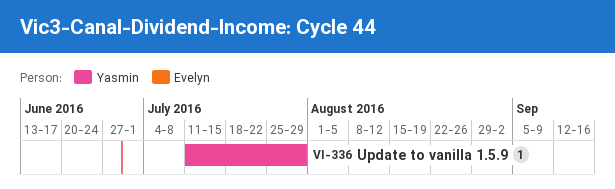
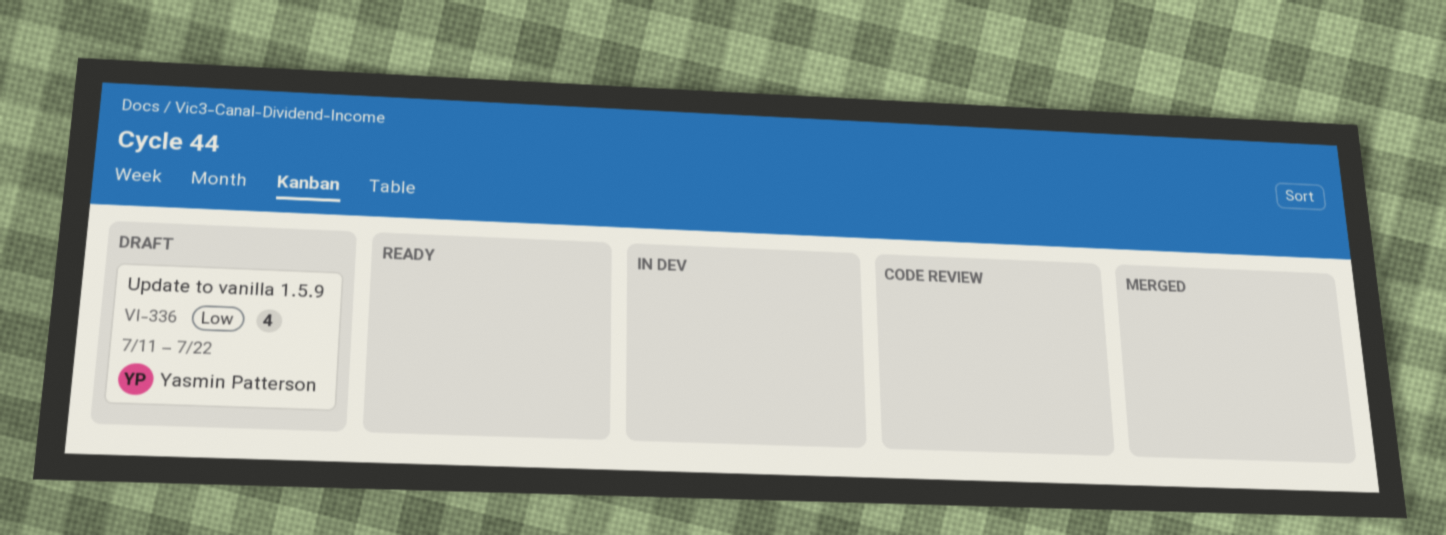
VI-336, estimate: 1 -> 4
VI-336, due: Jul 29 -> Jul 22

